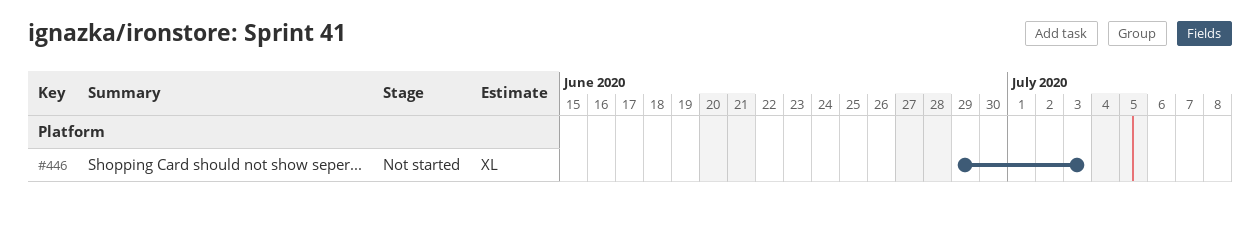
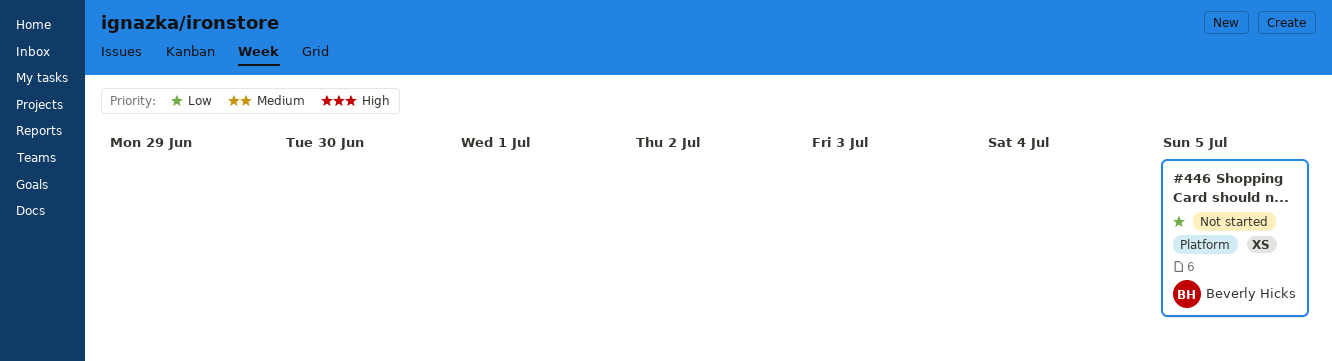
#446, estimate: XL -> XS
#446, due: Jul 3 -> Jul 5

